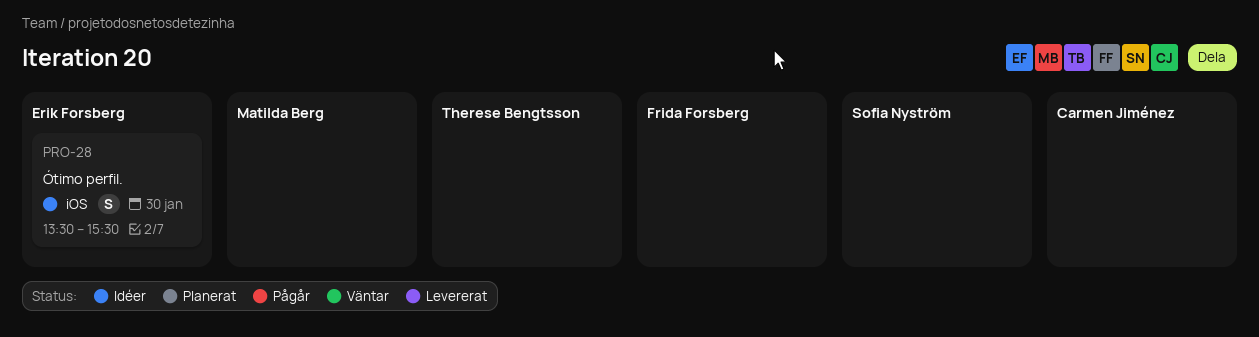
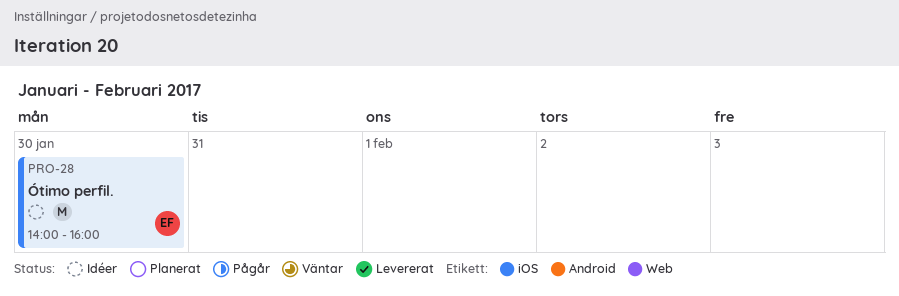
PRO-28, estimate: S -> M
PRO-28, begins: 13:30 -> 14:00
PRO-28, ends: 15:30 -> 16:00

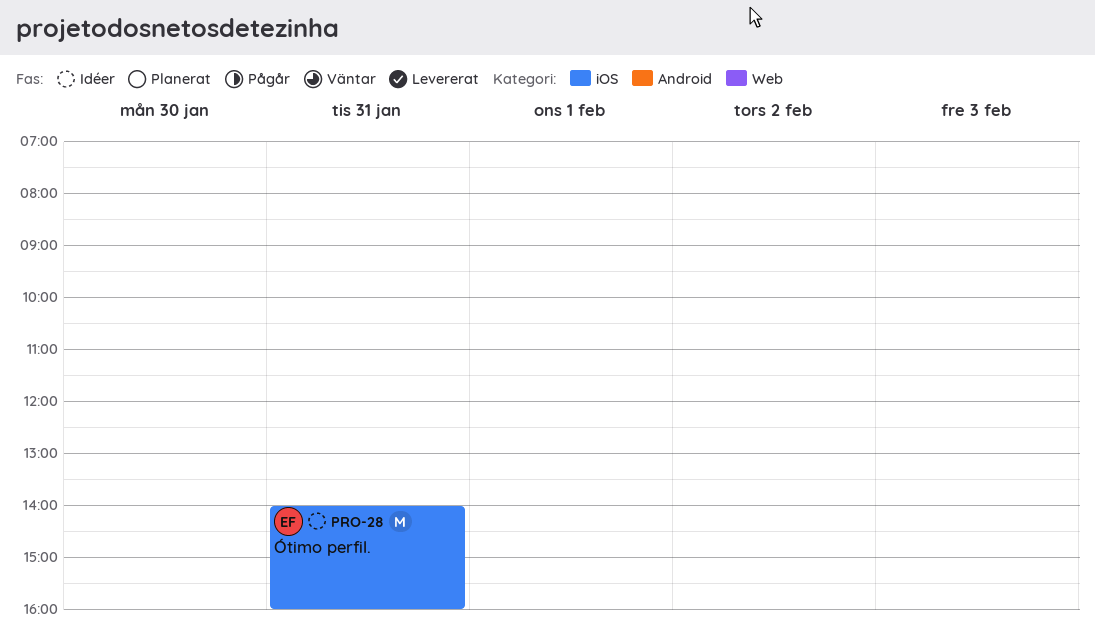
PRO-28, day: Jan 30 -> Jan 31

